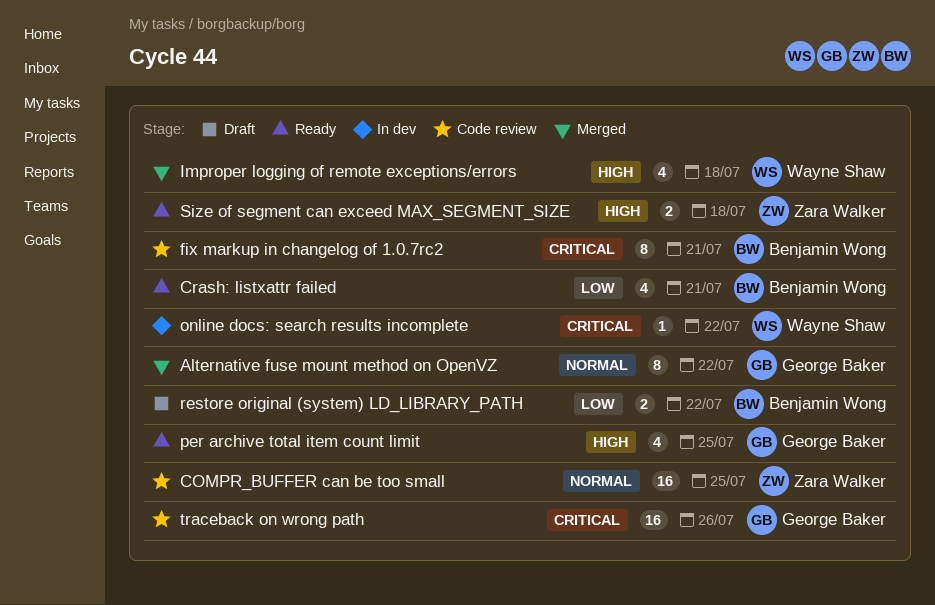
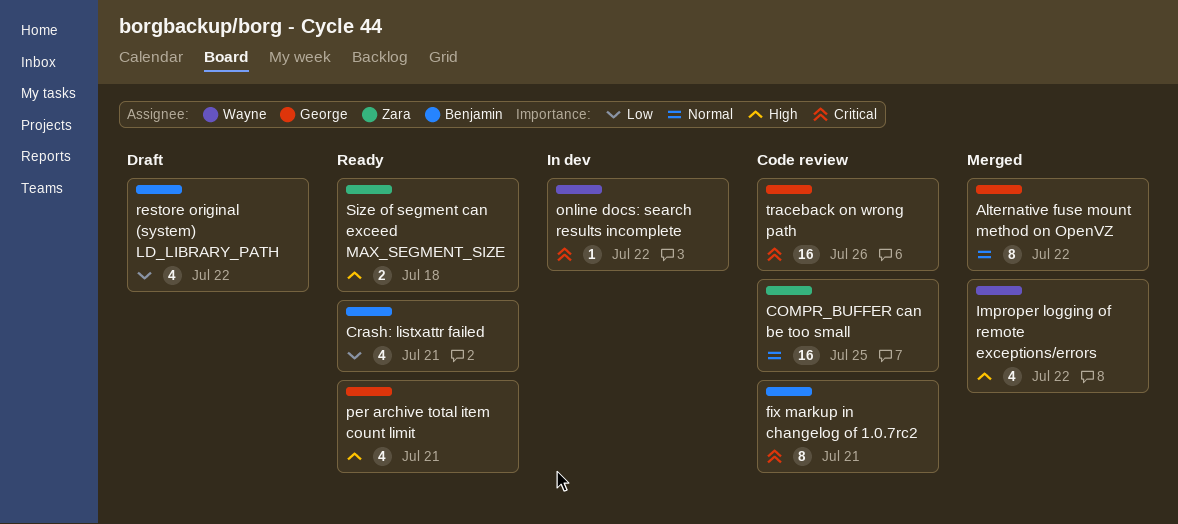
Improper logging of remote exceptions/errors, due: Jul 18 -> Jul 22
per archive total item count limit, due: Jul 25 -> Jul 21
restore original (system) LD_LIBRARY_PATH, estimate: 2 -> 4

